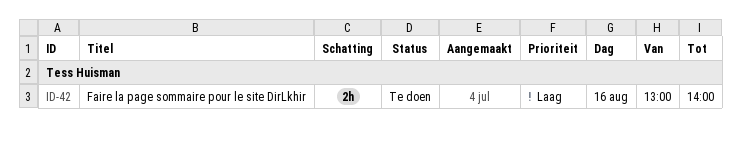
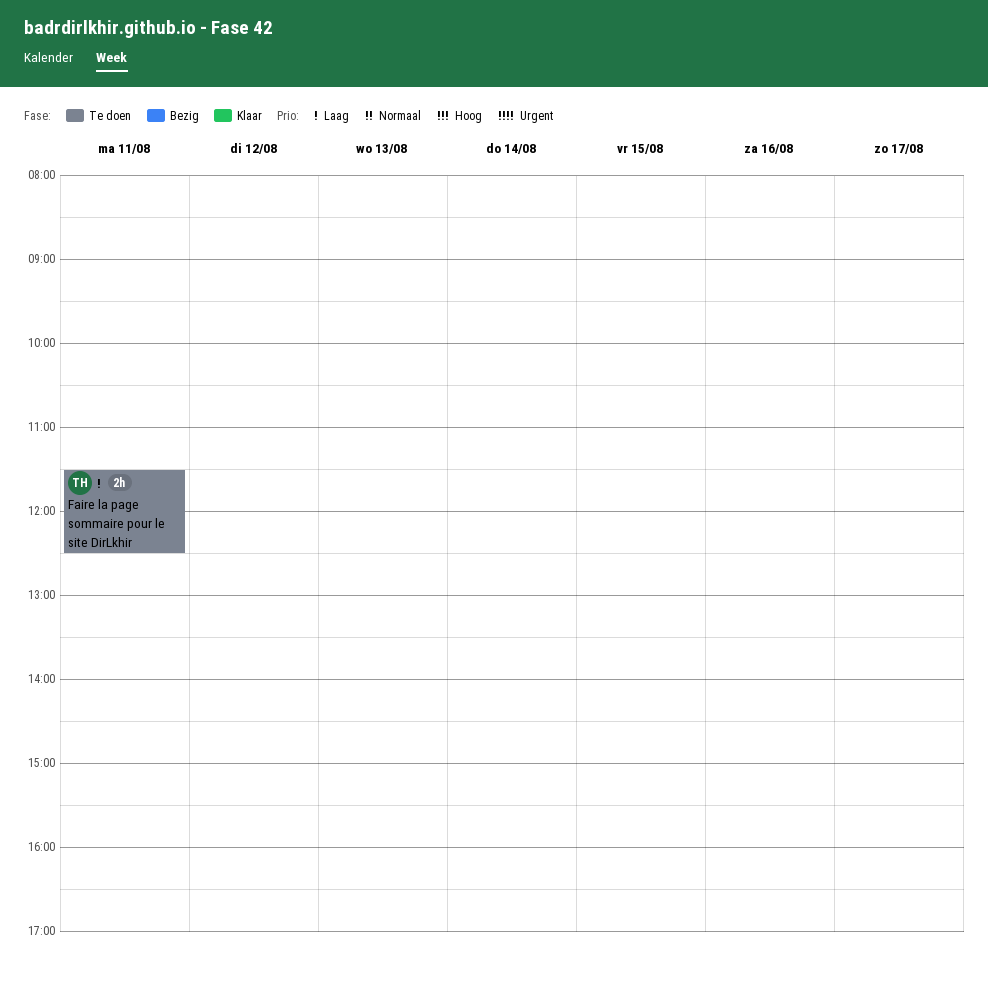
Faire la page sommaire pour le site DirLkhir, day: Aug 16 -> Aug 11
Faire la page sommaire pour le site DirLkhir, begins: 13:00 -> 11:30
Faire la page sommaire pour le site DirLkhir, ends: 14:00 -> 12:30

